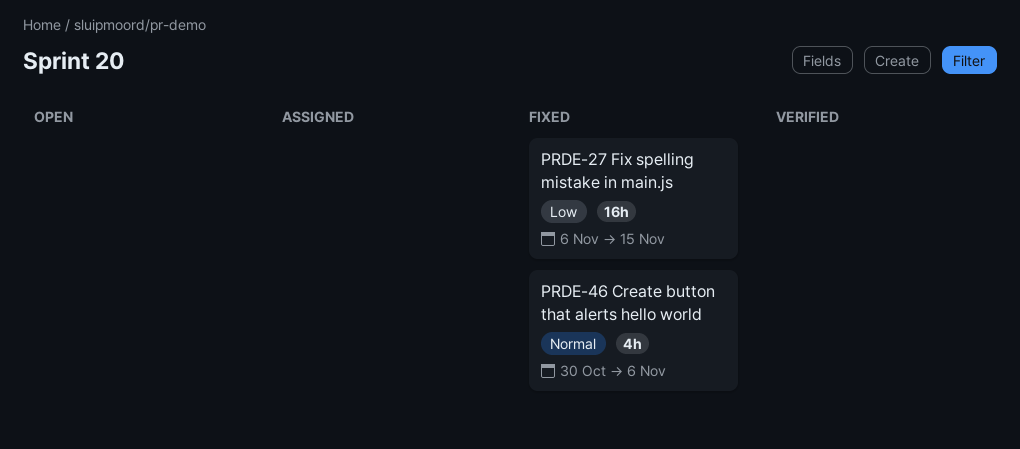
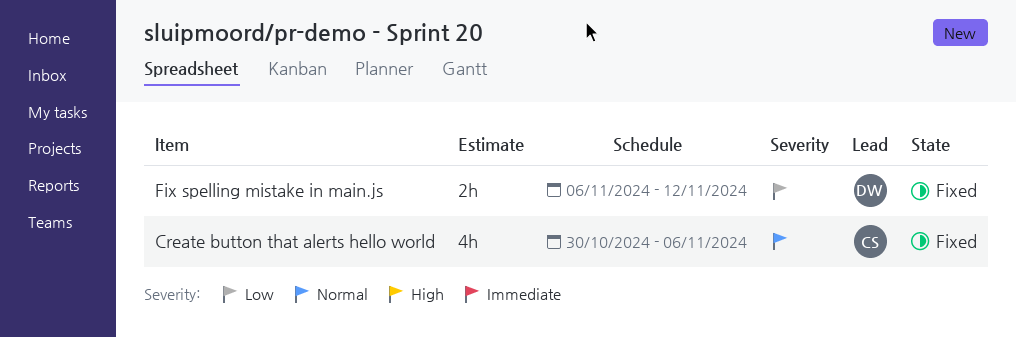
Fix spelling mistake in main.js, estimate: 16h -> 2h
Fix spelling mistake in main.js, due: Nov 15 -> Nov 12

